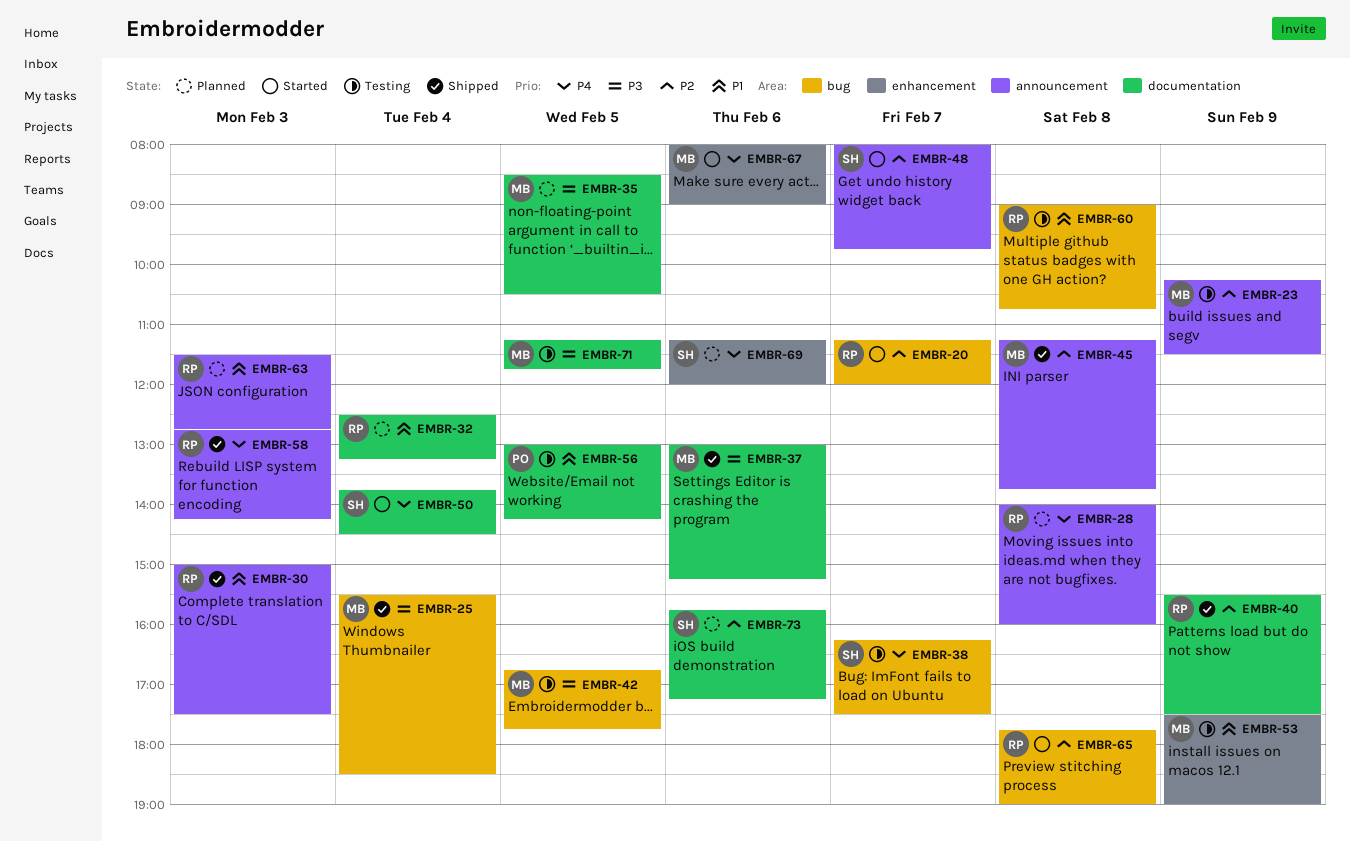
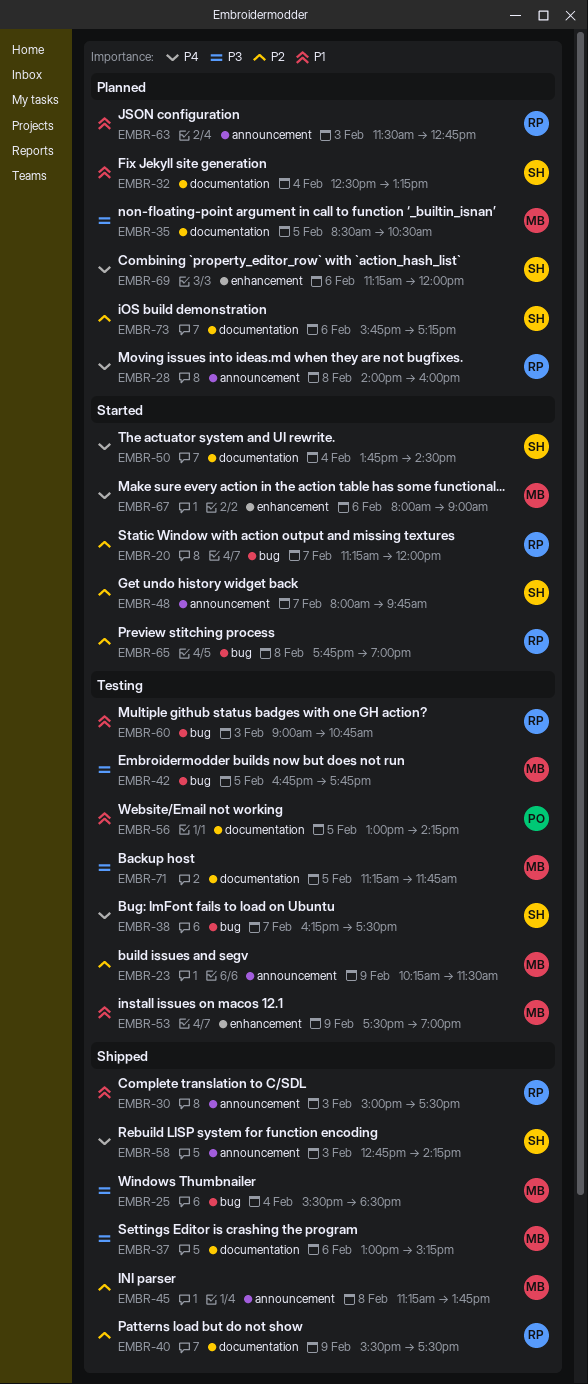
EMBR-32, owner: RP -> SH
EMBR-58, owner: RP -> SH
EMBR-60, day: Feb 8 -> Feb 3

